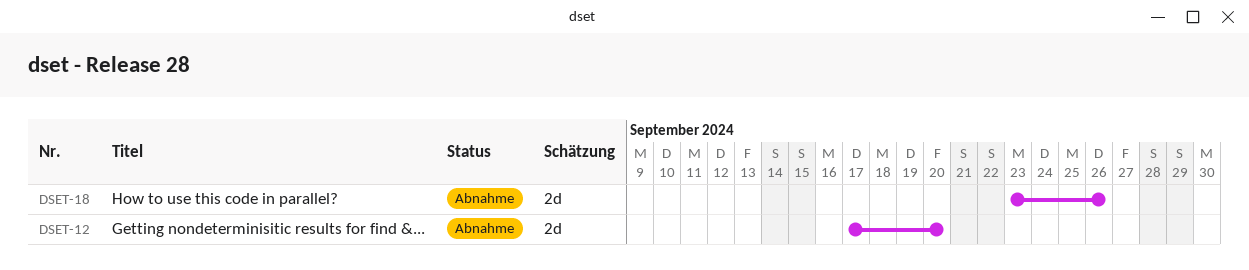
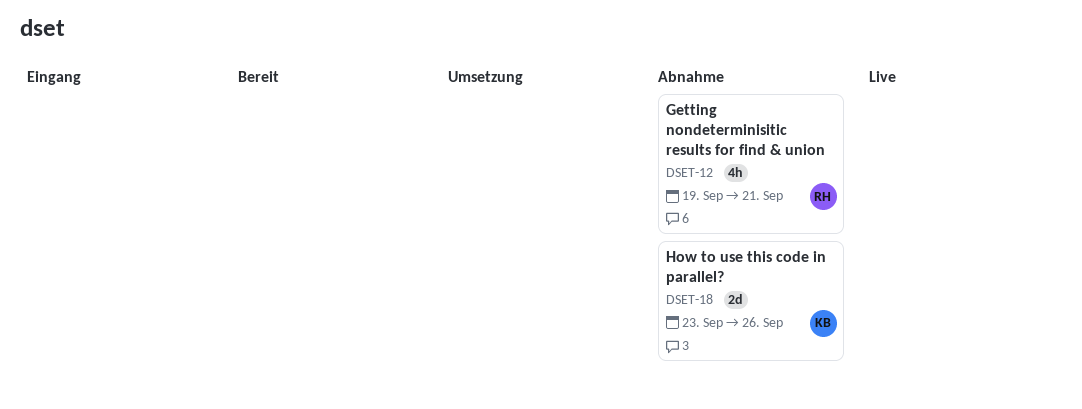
DSET-12, estimate: 2d -> 4h
DSET-12, start: Sep 17 -> Sep 19
DSET-12, due: Sep 20 -> Sep 21

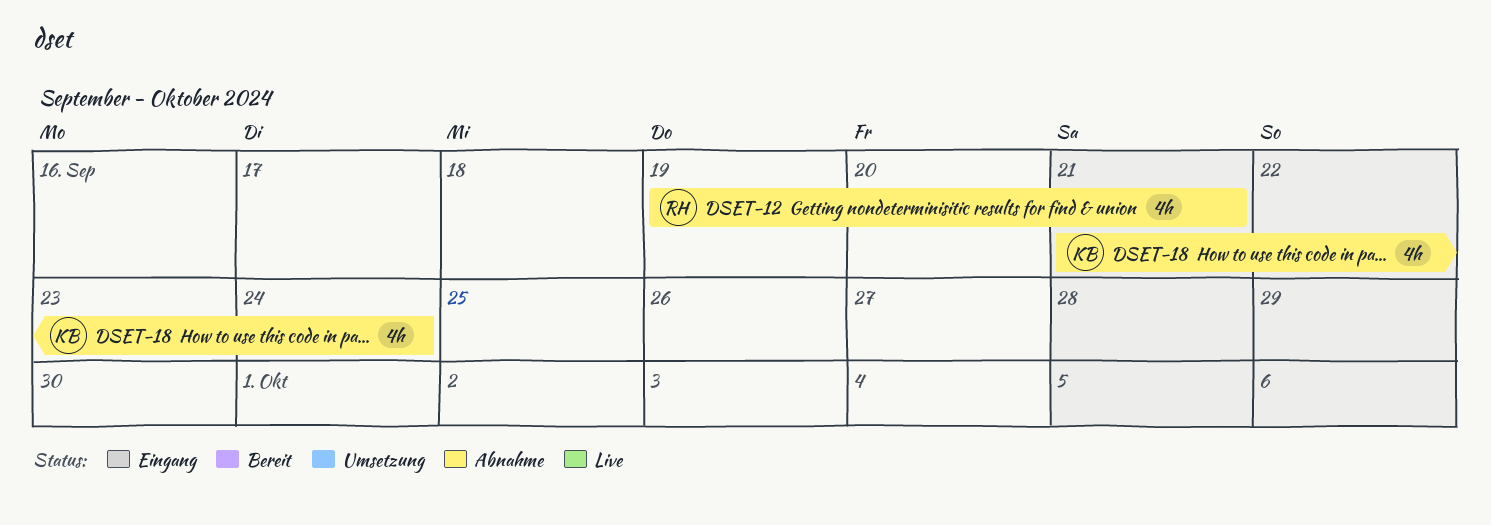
DSET-18, estimate: 2d -> 4h
DSET-18, start: Sep 23 -> Sep 21
DSET-18, due: Sep 26 -> Sep 24

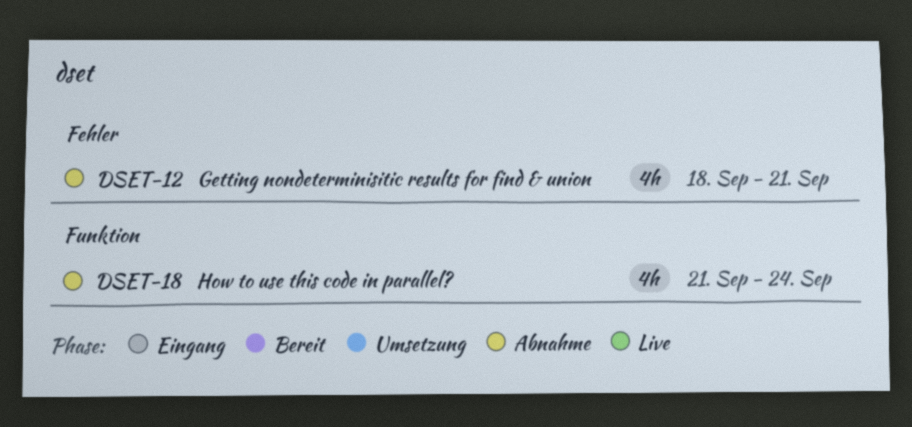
DSET-12, start: Sep 19 -> Sep 18

